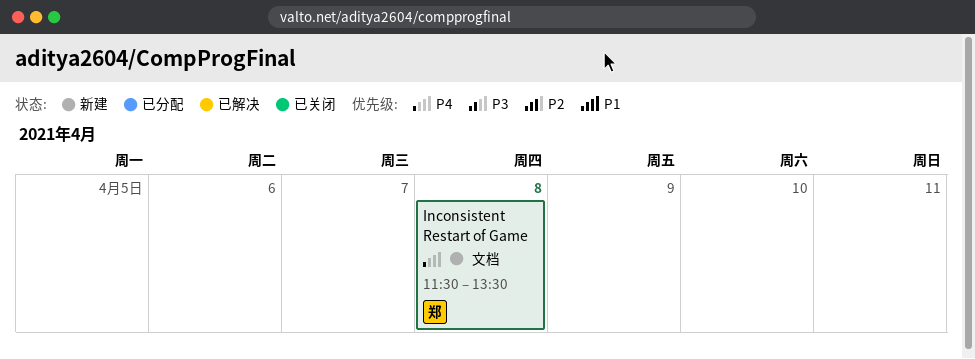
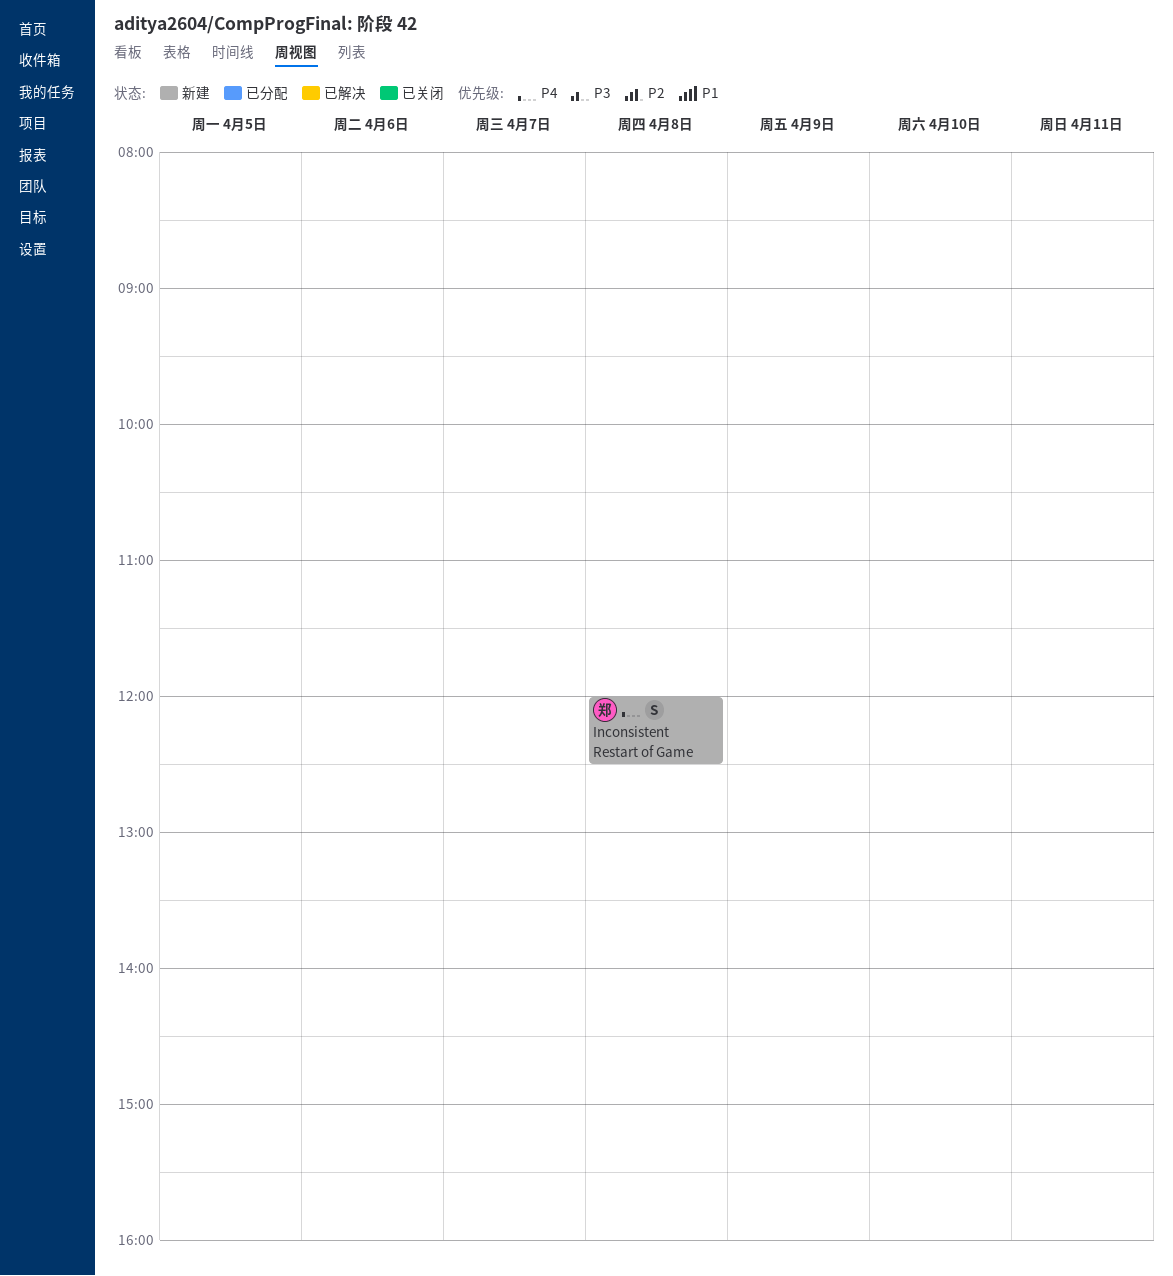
Inconsistent Restart of Game, begins: 11:30 -> 12:00
Inconsistent Restart of Game, ends: 13:30 -> 12:30

